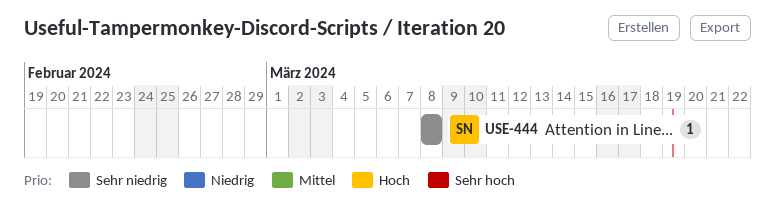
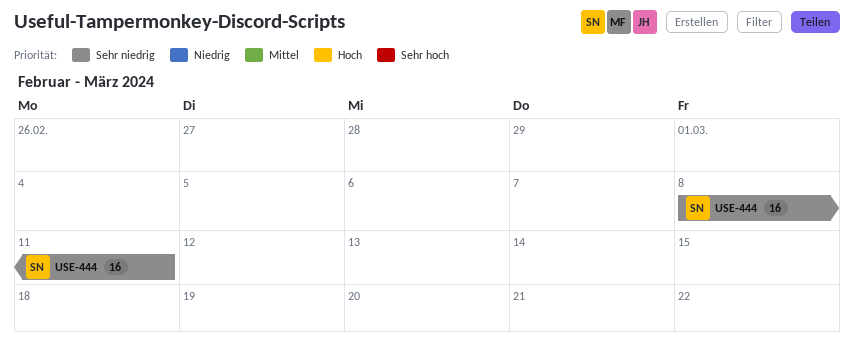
USE-444, estimate: 1 -> 16
USE-444, due: Mar 8 -> Mar 11

